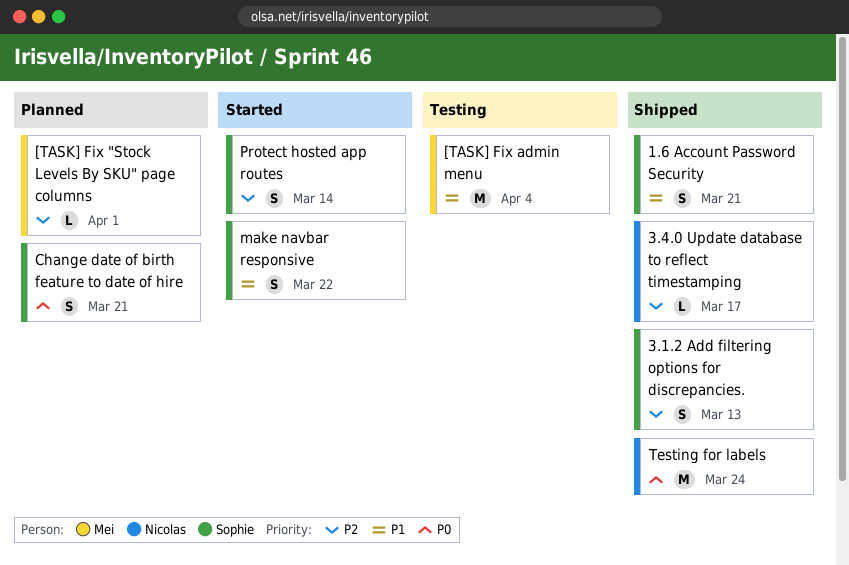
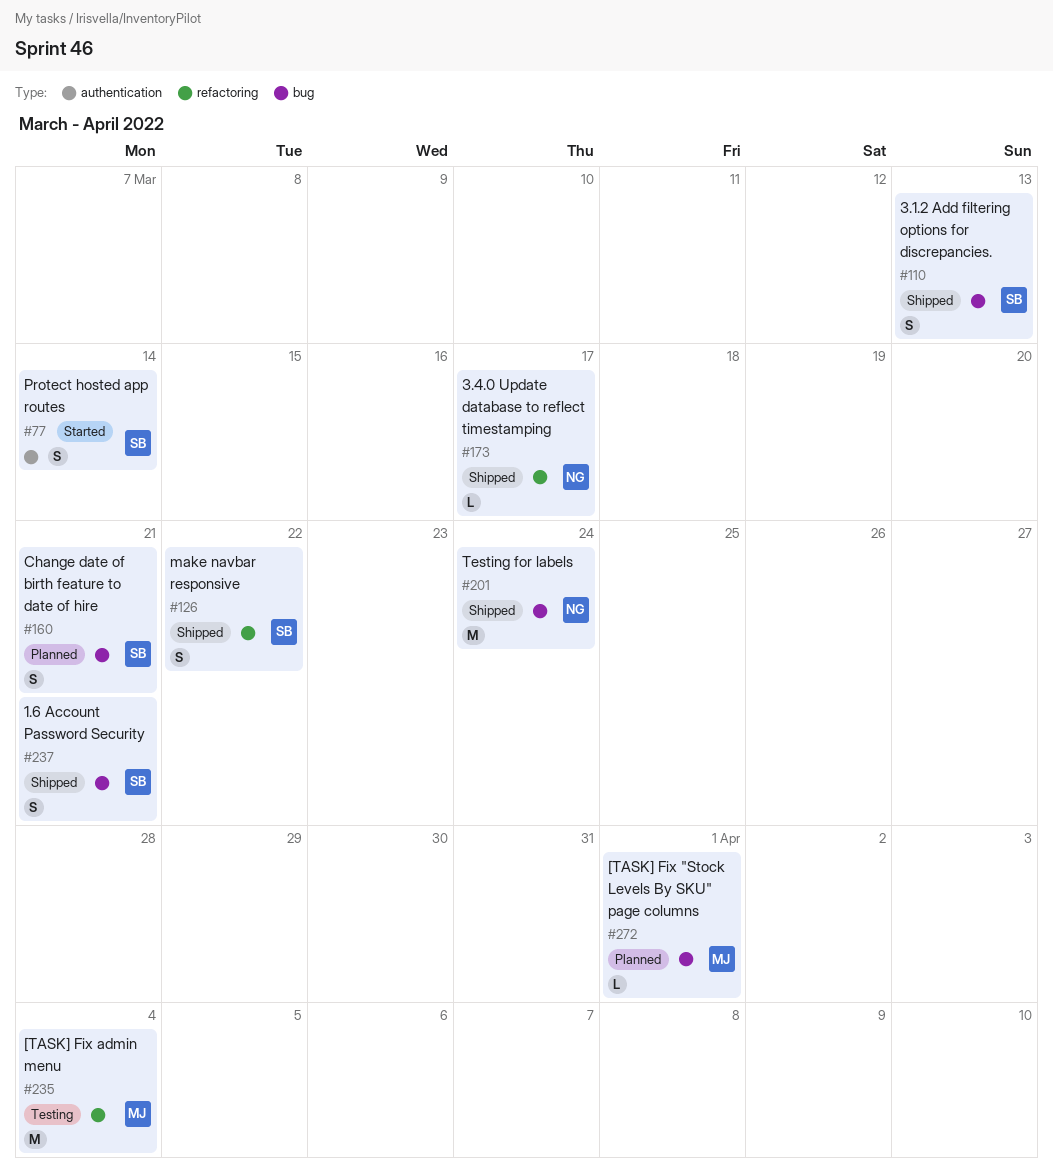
make navbar responsive, status: Started -> Shipped

